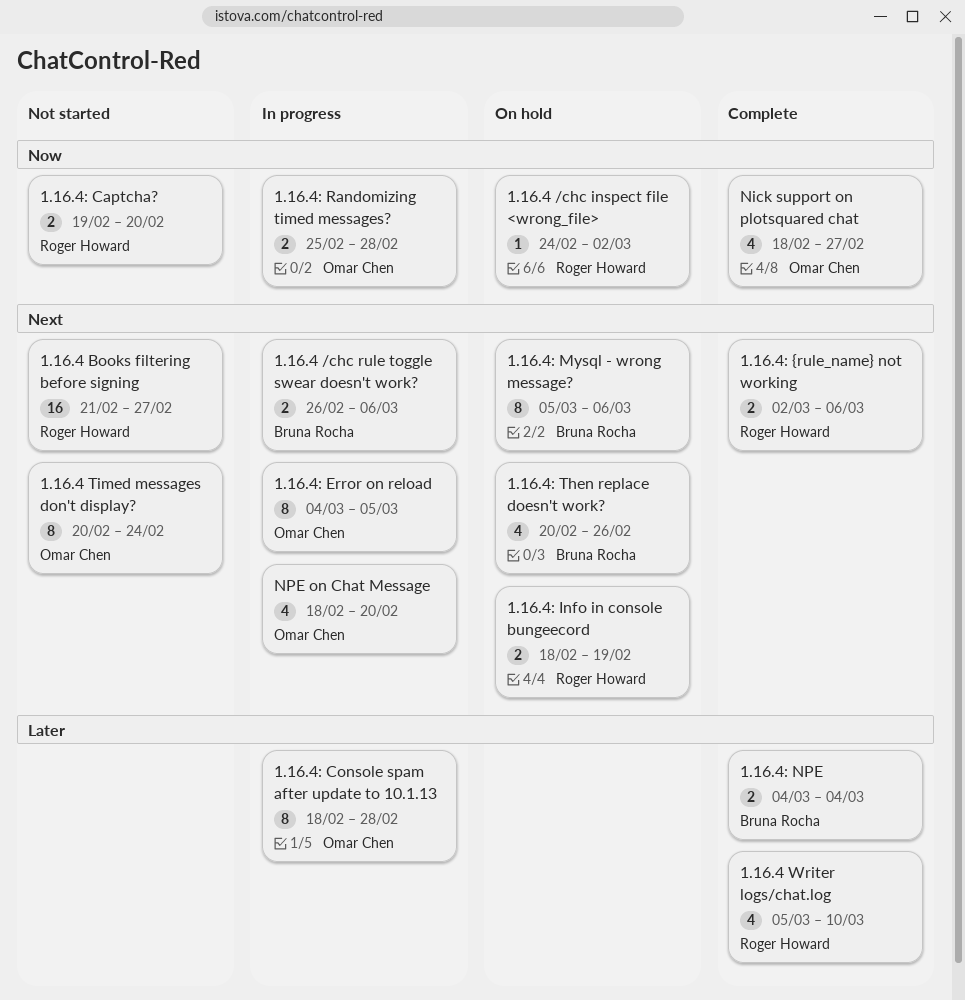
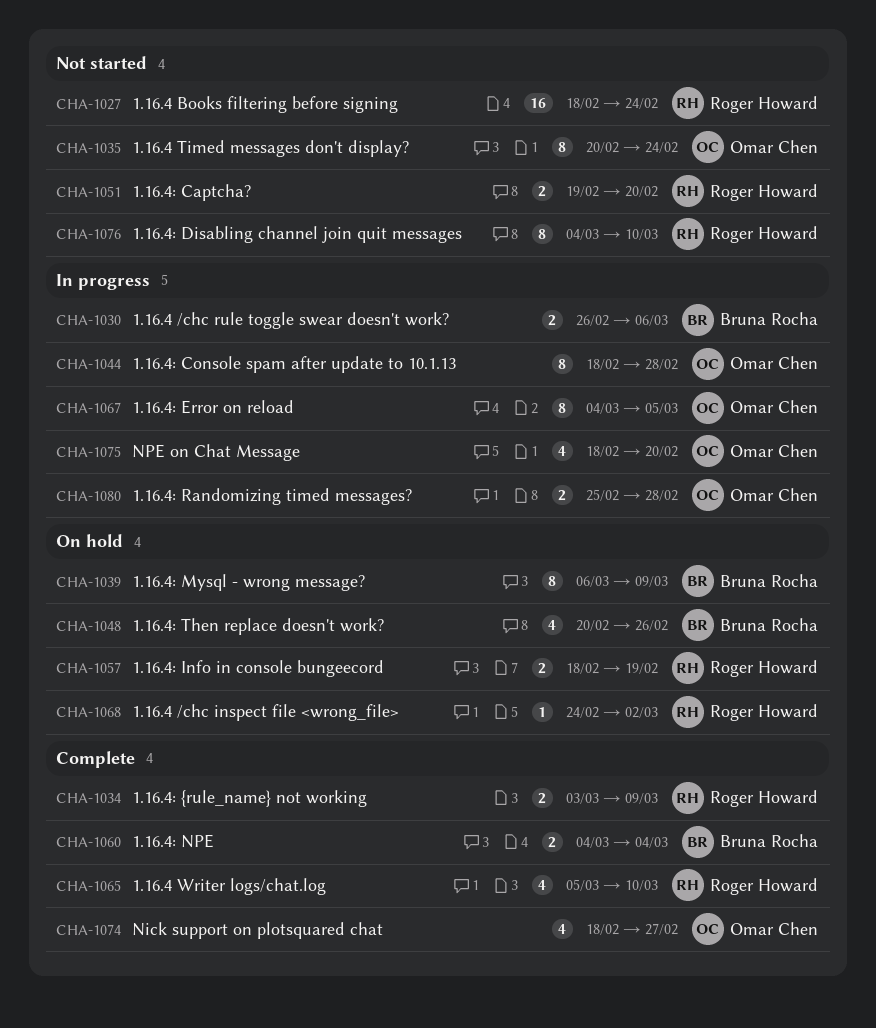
1.16.4 Books filtering before signing, start: Feb 21 -> Feb 18
1.16.4 Books filtering before signing, due: Feb 27 -> Feb 24
1.16.4: Disabling channel join quit messages: none -> present
1.16.4: Mysql - wrong message?, start: Mar 5 -> Mar 6
1.16.4: Mysql - wrong message?, due: Mar 6 -> Mar 9
1.16.4: {rule_name} not working, start: Mar 2 -> Mar 3
1.16.4: {rule_name} not working, due: Mar 6 -> Mar 9

